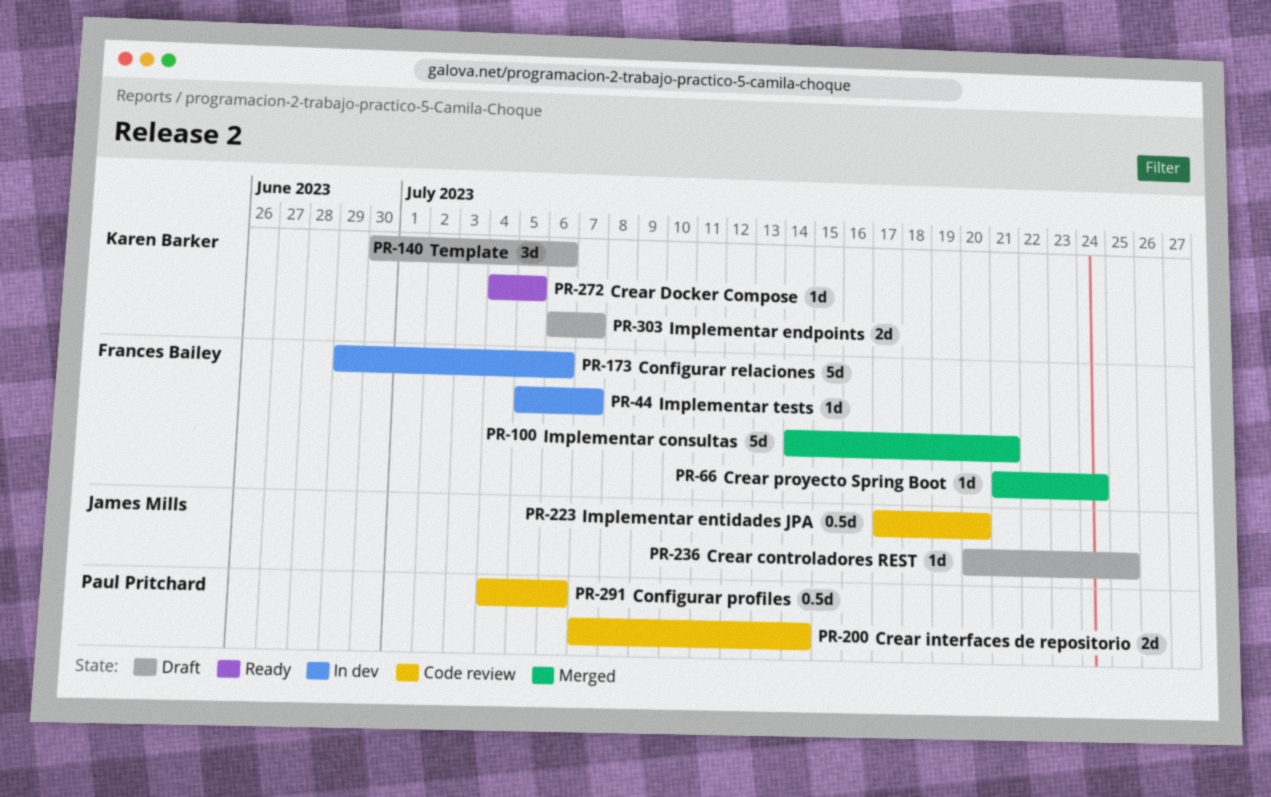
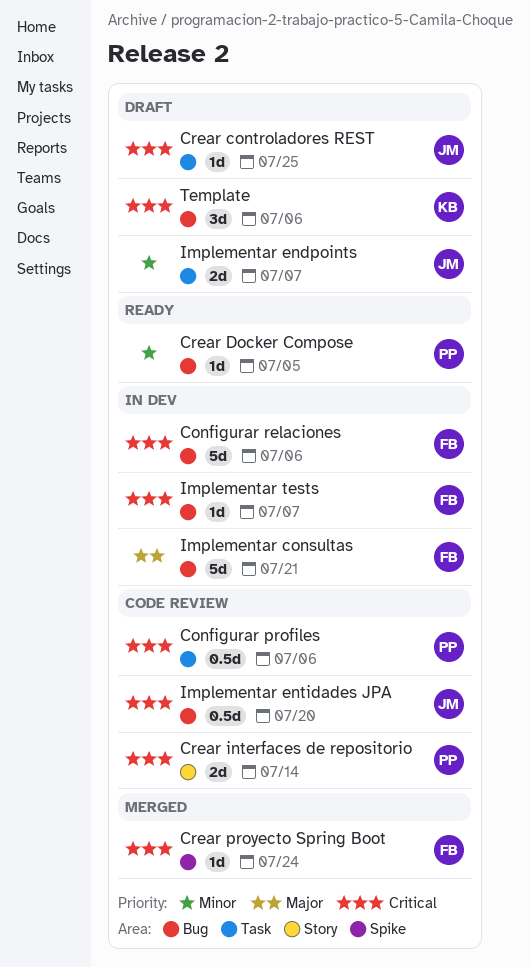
Crear Docker Compose, owner: Karen Barker -> Paul Pritchard
Implementar consultas, status: Merged -> In dev
Implementar endpoints, owner: Karen Barker -> James Mills

